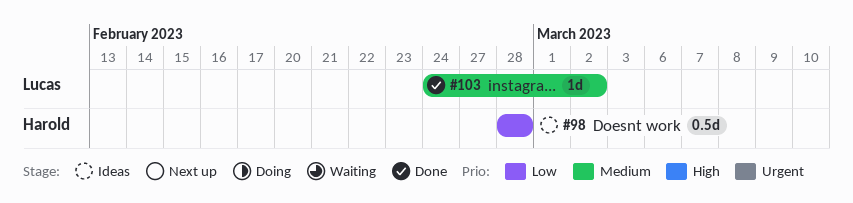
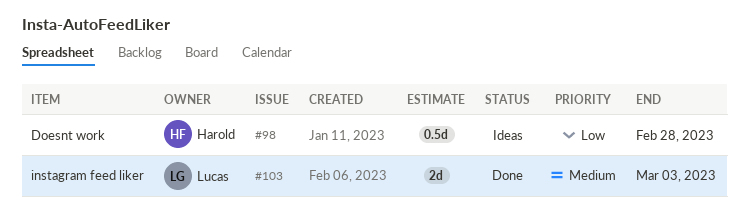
#103, estimate: 1d -> 2d
#103, due: Mar 2 -> Mar 3

